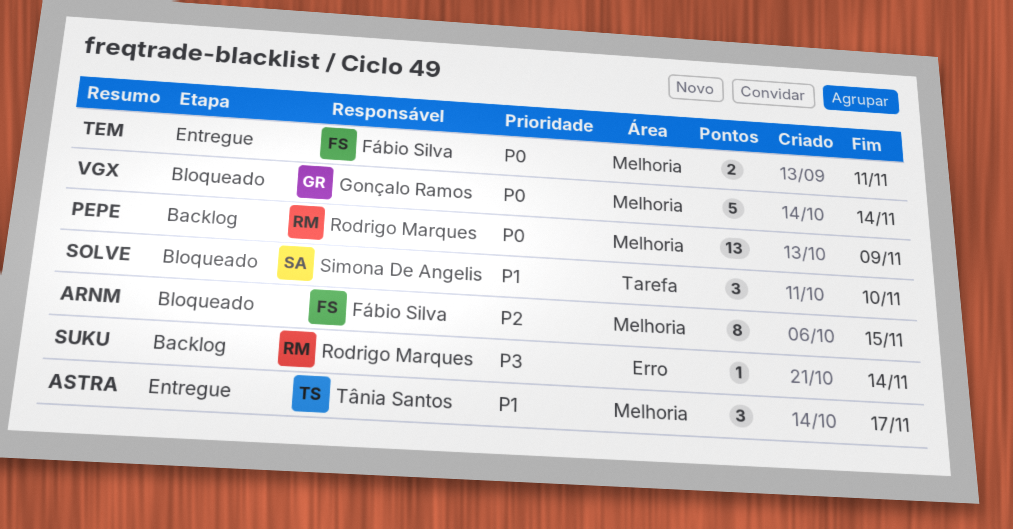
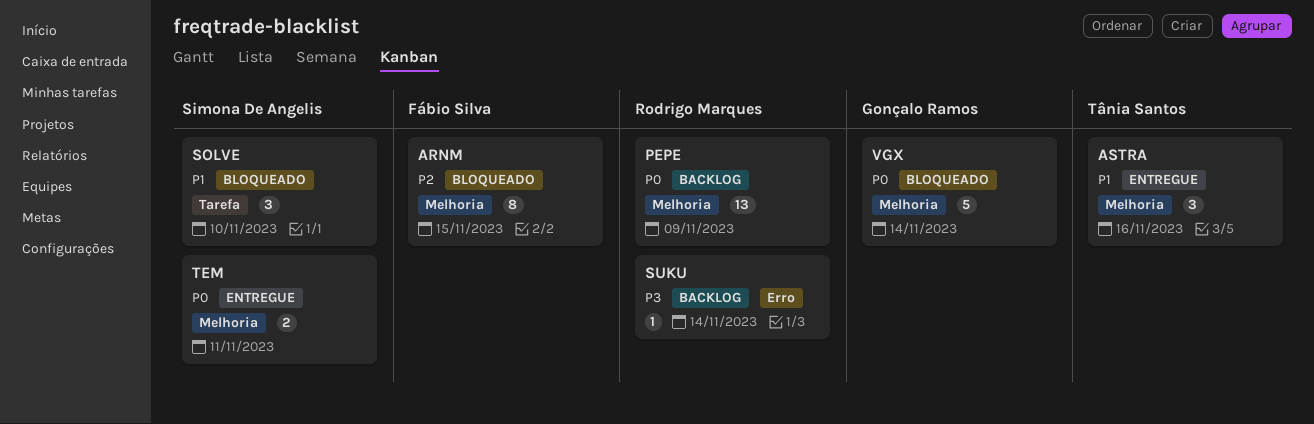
ASTRA, due: Nov 17 -> Nov 16
TEM, owner: Fábio Silva -> Simona De Angelis

